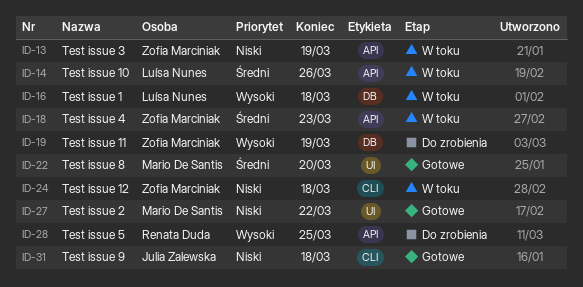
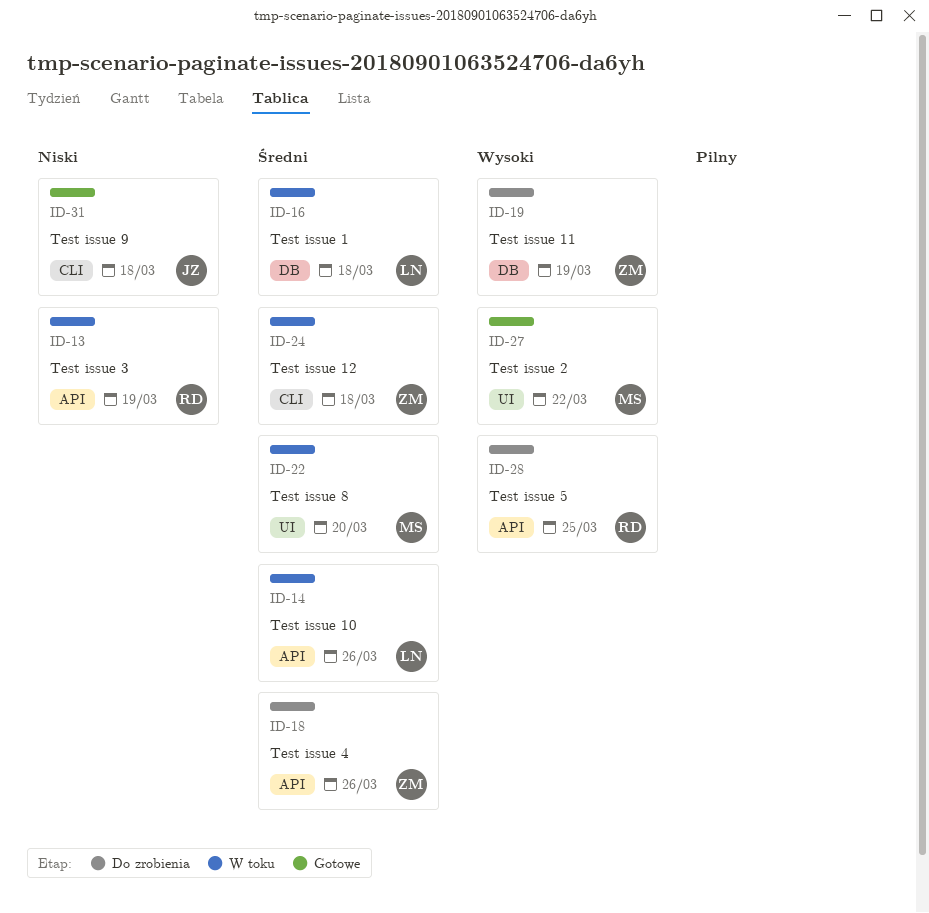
ID-13, owner: Zofia Marciniak -> Renata Duda
ID-16, priority: Wysoki -> Średni
ID-18, status: W toku -> Do zrobienia
ID-18, due: Mar 23 -> Mar 26
ID-22, status: Gotowe -> W toku
ID-24, priority: Niski -> Średni
ID-27, priority: Niski -> Wysoki

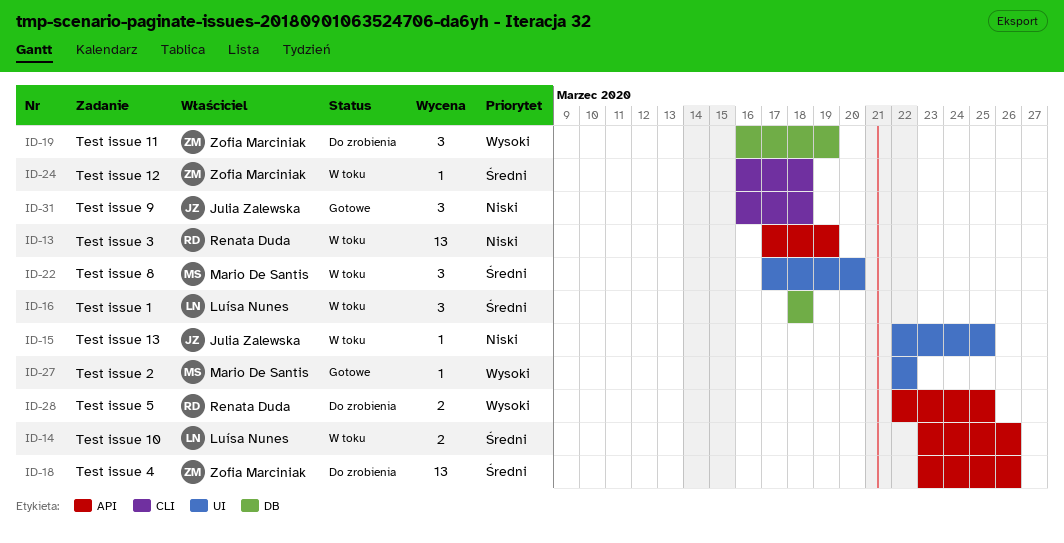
ID-15: none -> present

